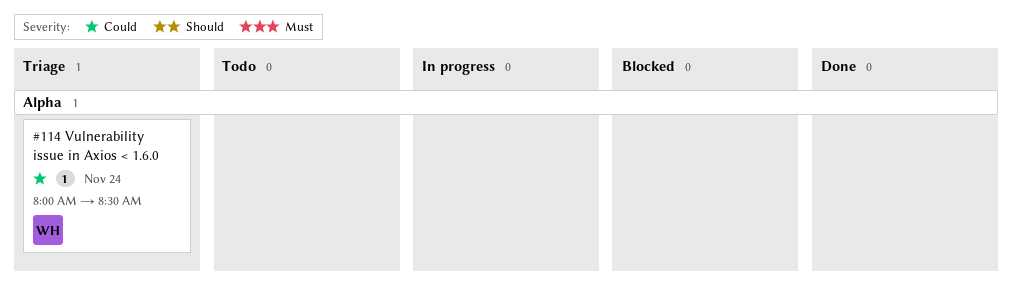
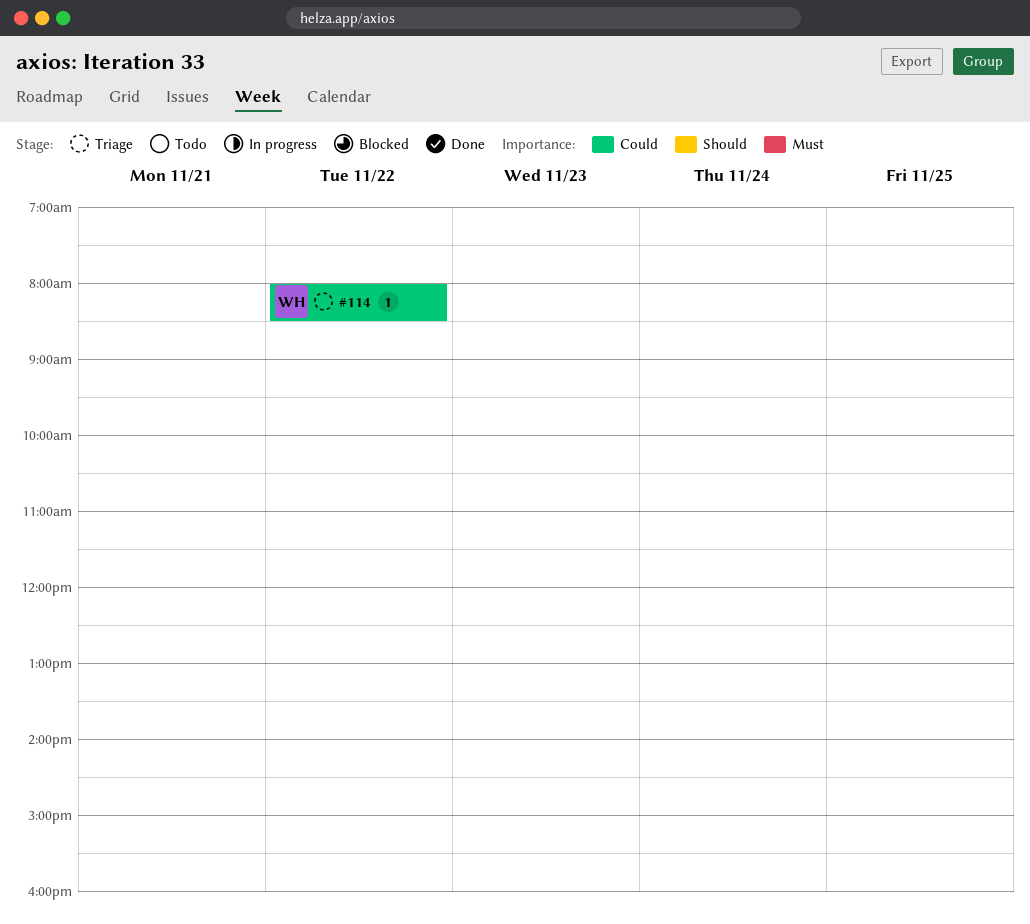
#114, day: Nov 24 -> Nov 22

